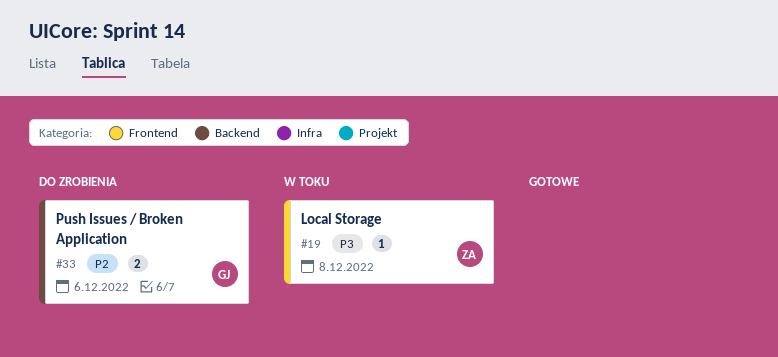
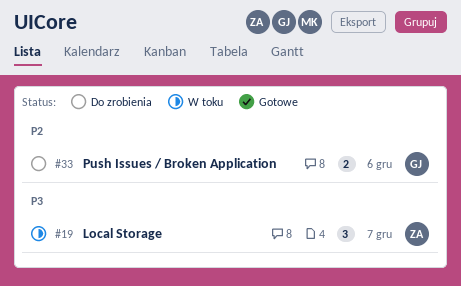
#19, estimate: 1 -> 3
#19, due: Dec 8 -> Dec 7

